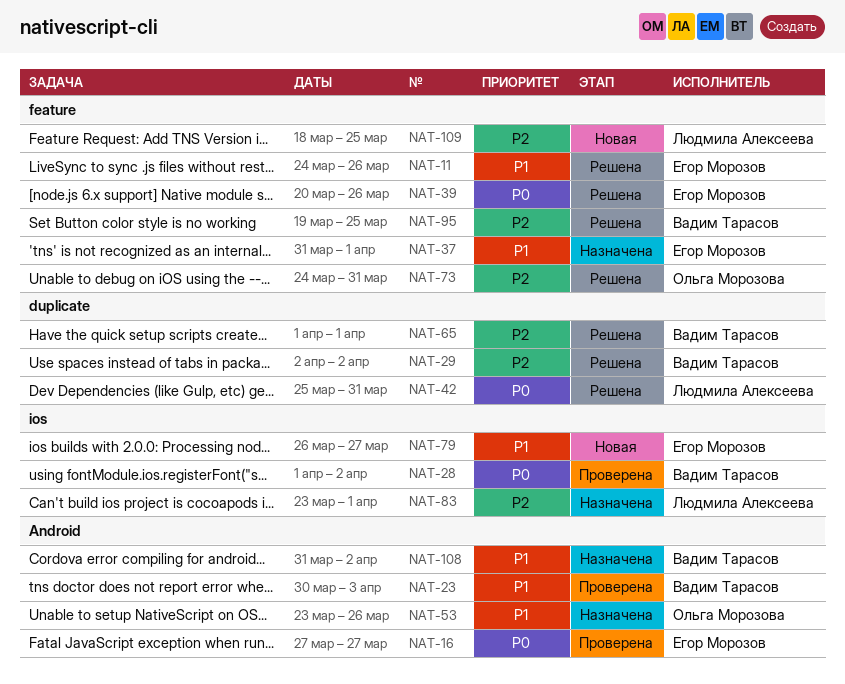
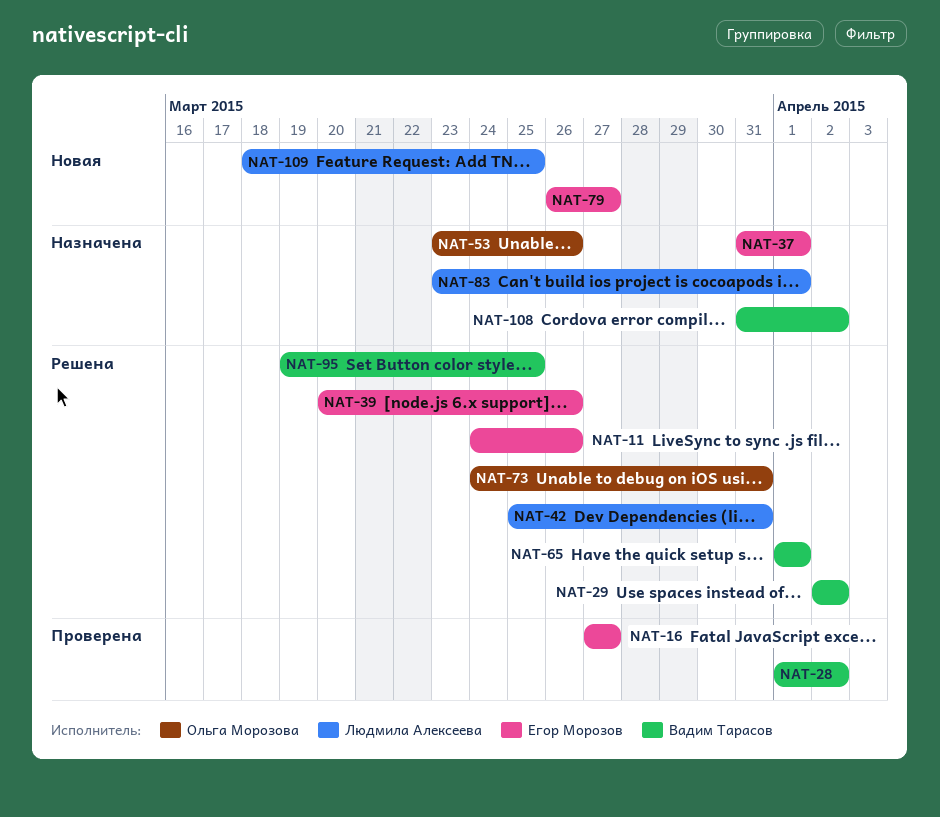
NAT-23: present -> none

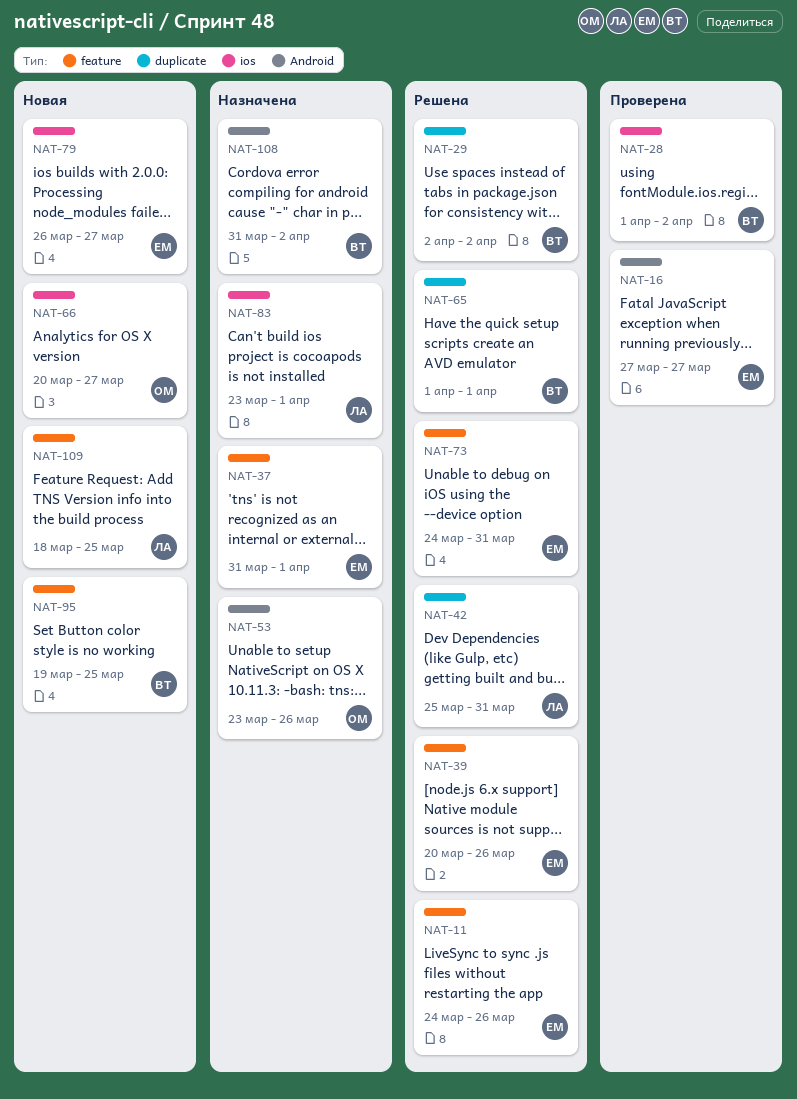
NAT-66: none -> present
NAT-73, owner: Ольга Морозова -> Егор Морозов
NAT-95, status: Решена -> Новая

